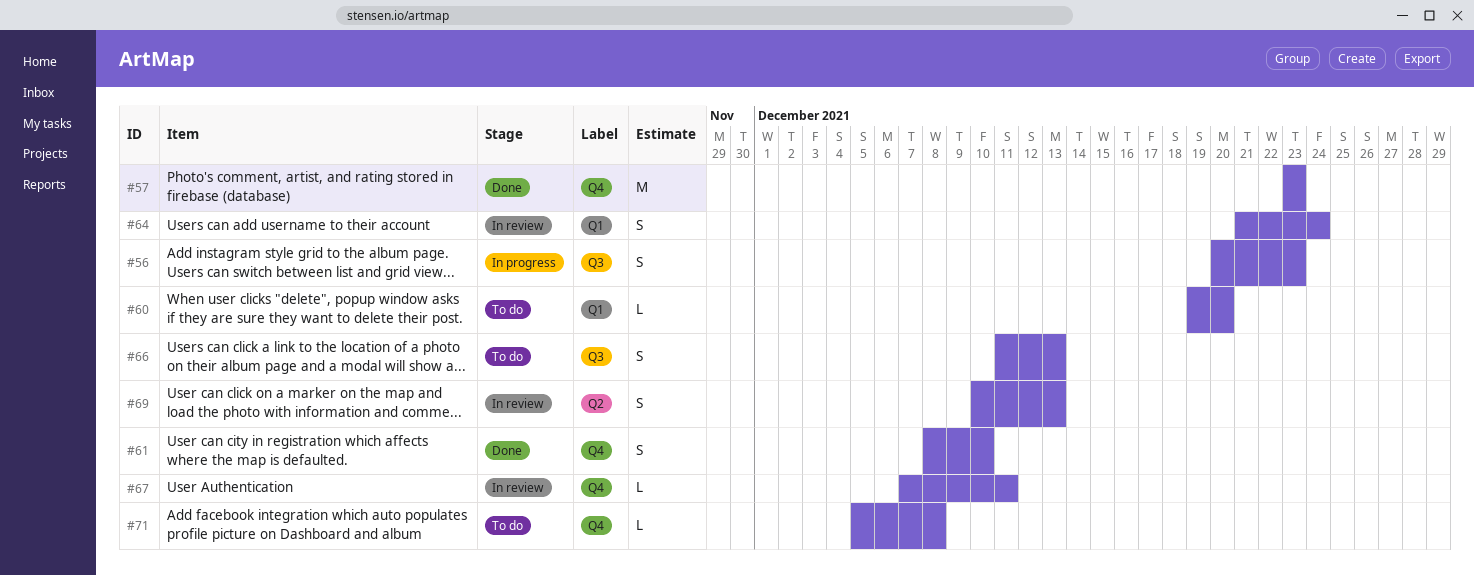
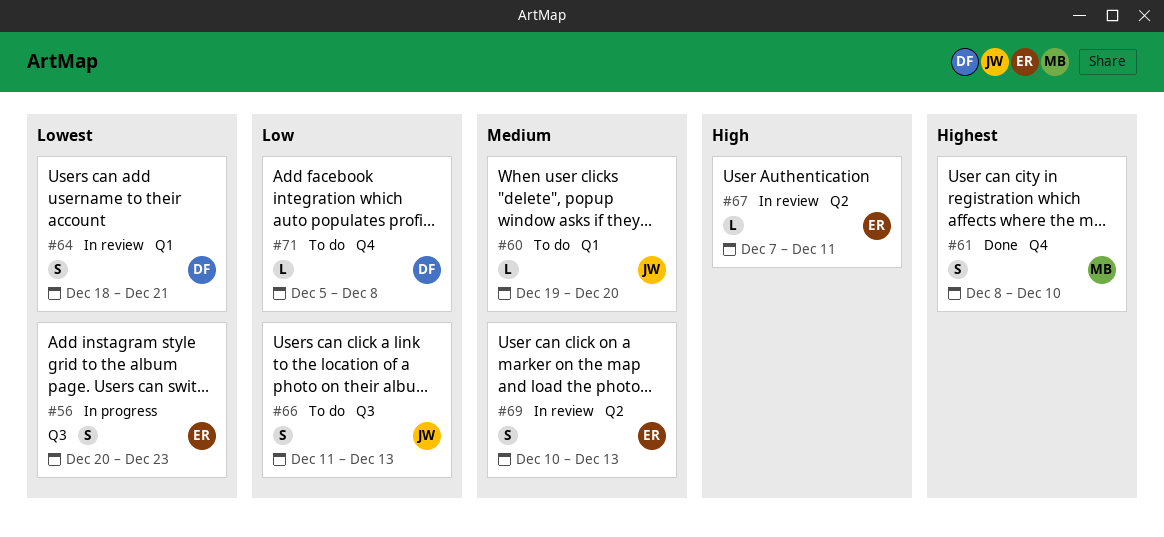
#57: present -> none
#64, start: Dec 21 -> Dec 18
#64, due: Dec 24 -> Dec 21
#67, label: Q4 -> Q2

